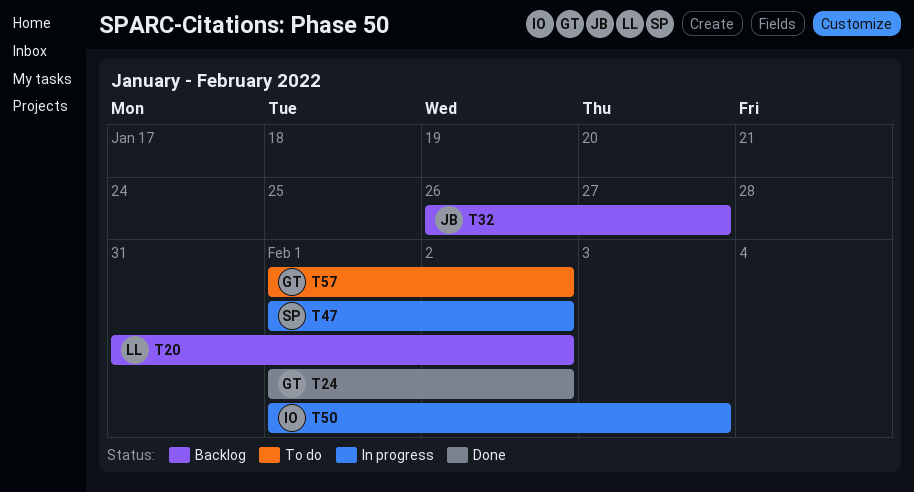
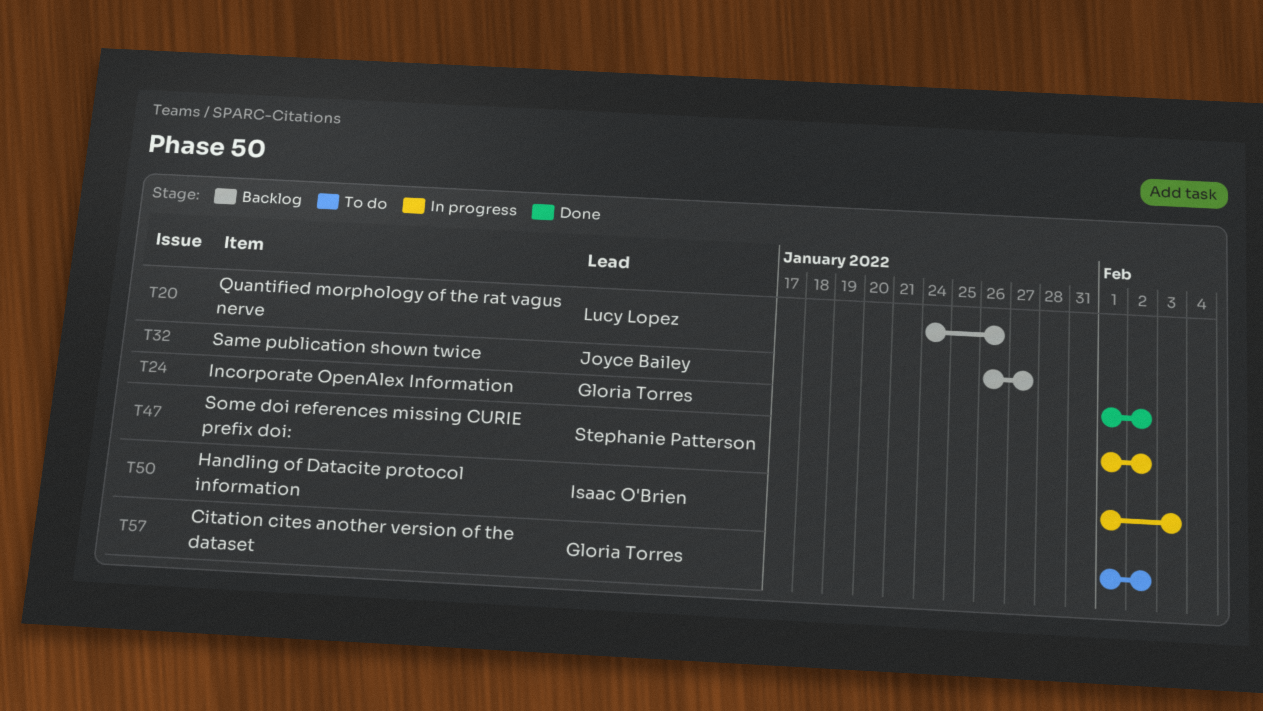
T20, start: Jan 31 -> Jan 24
T20, due: Feb 2 -> Jan 26

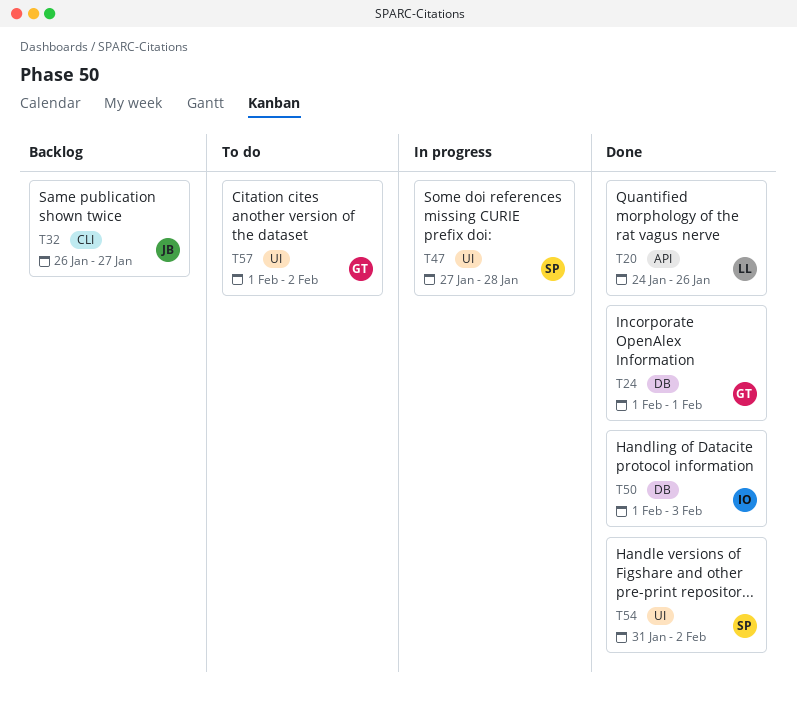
T20, status: Backlog -> Done
T24, due: Feb 2 -> Feb 1
T47, start: Feb 1 -> Jan 27
T47, due: Feb 2 -> Jan 28
T50, status: In progress -> Done
T54: none -> present

